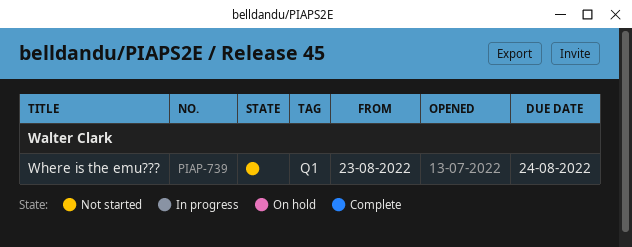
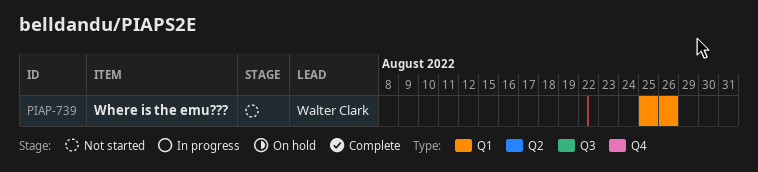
PIAP-739, start: Aug 23 -> Aug 25
PIAP-739, due: Aug 24 -> Aug 26

